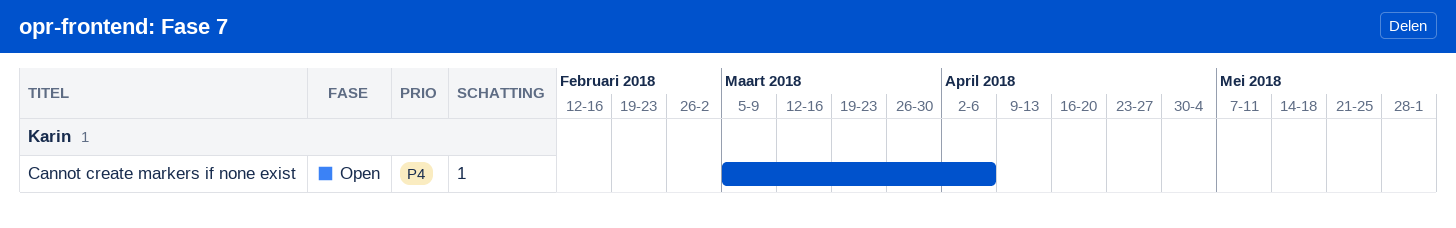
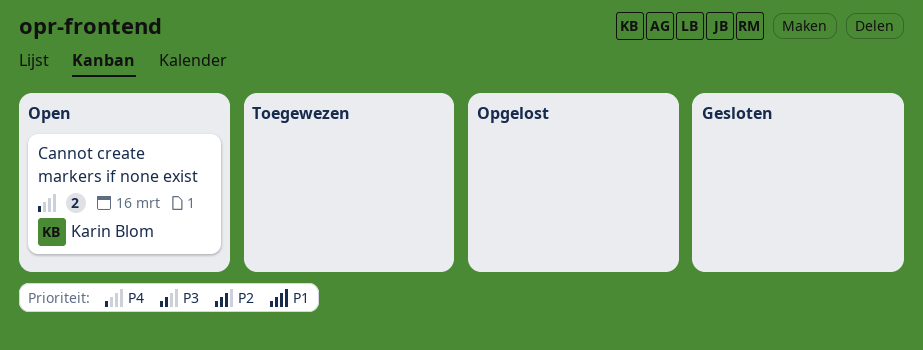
Cannot create markers if none exist, estimate: 1 -> 2
Cannot create markers if none exist, due: Apr 6 -> Mar 16

